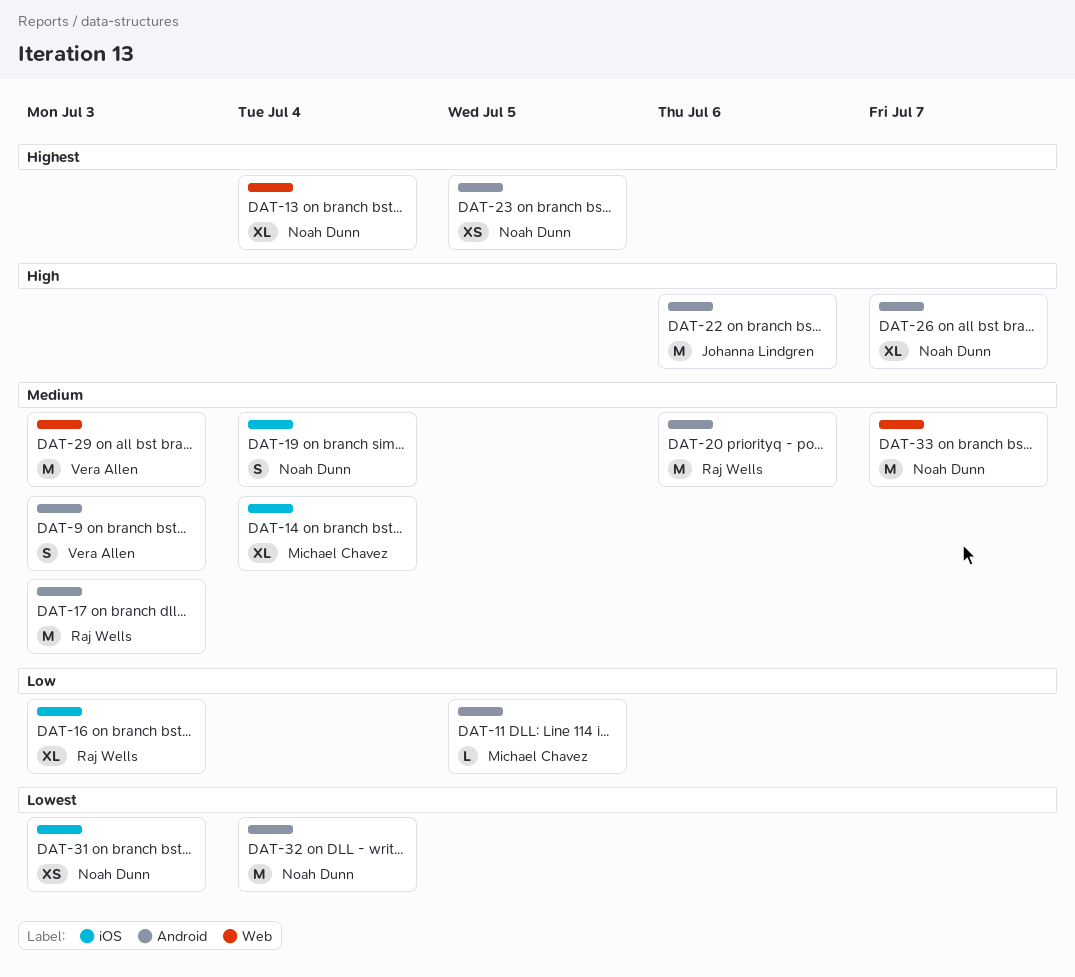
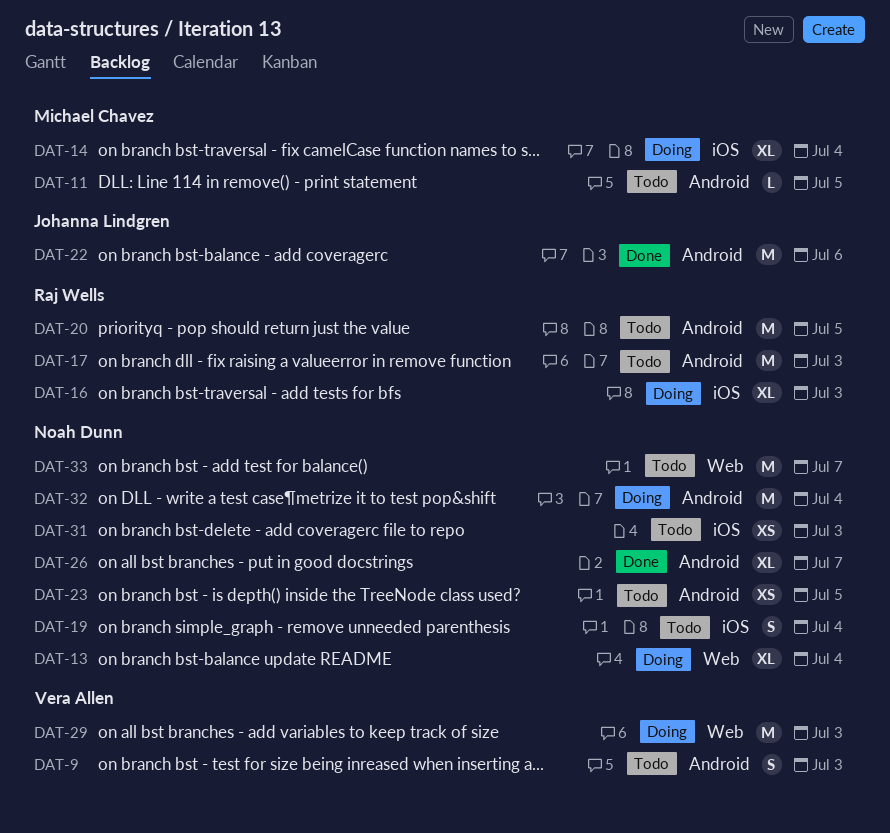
DAT-20, due: Jul 6 -> Jul 5

